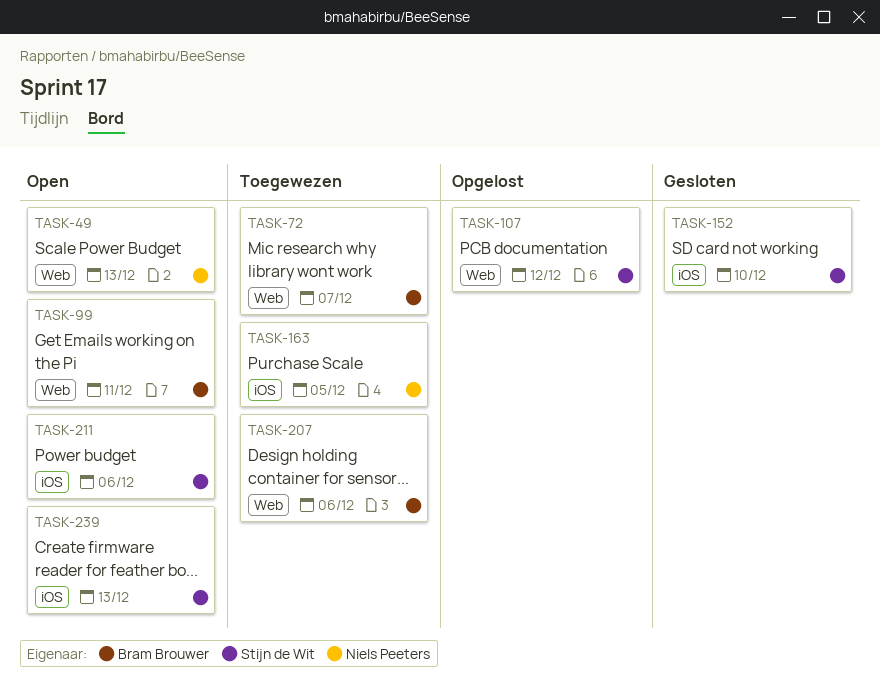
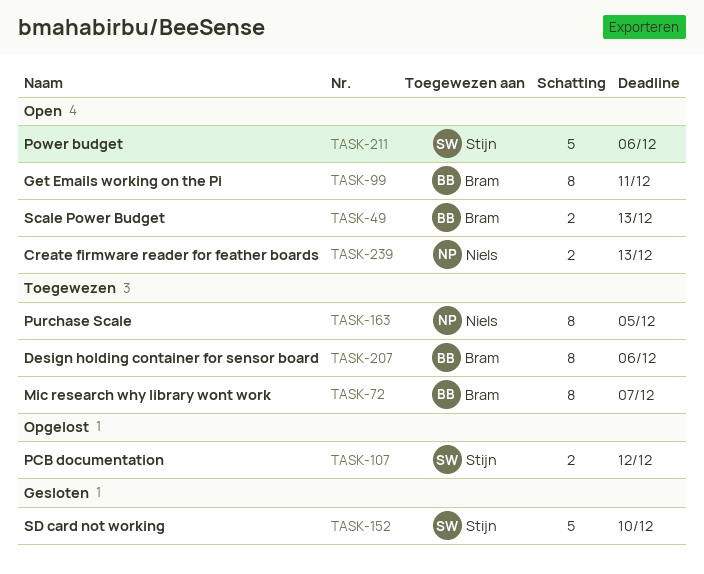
TASK-49, owner: Niels Peeters -> Bram Brouwer
TASK-239, owner: Stijn de Wit -> Niels Peeters

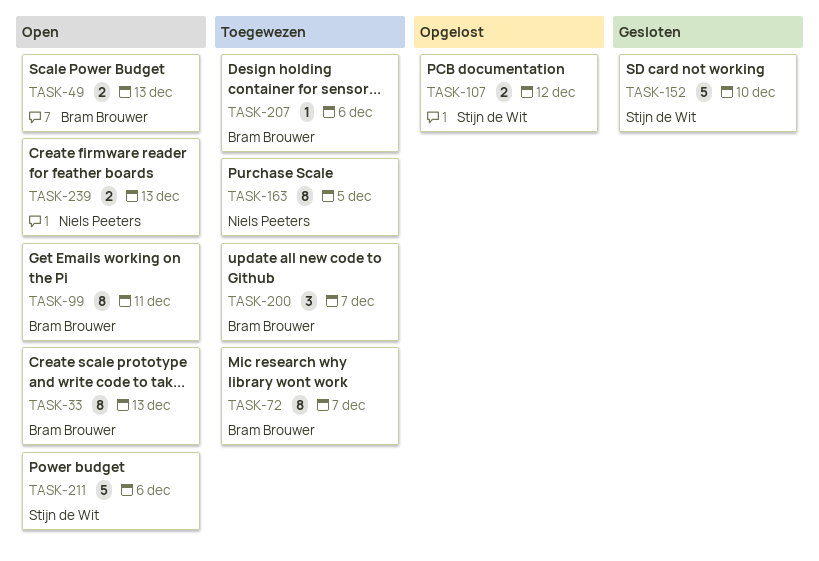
TASK-33: none -> present
TASK-200: none -> present
TASK-207, estimate: 8 -> 1

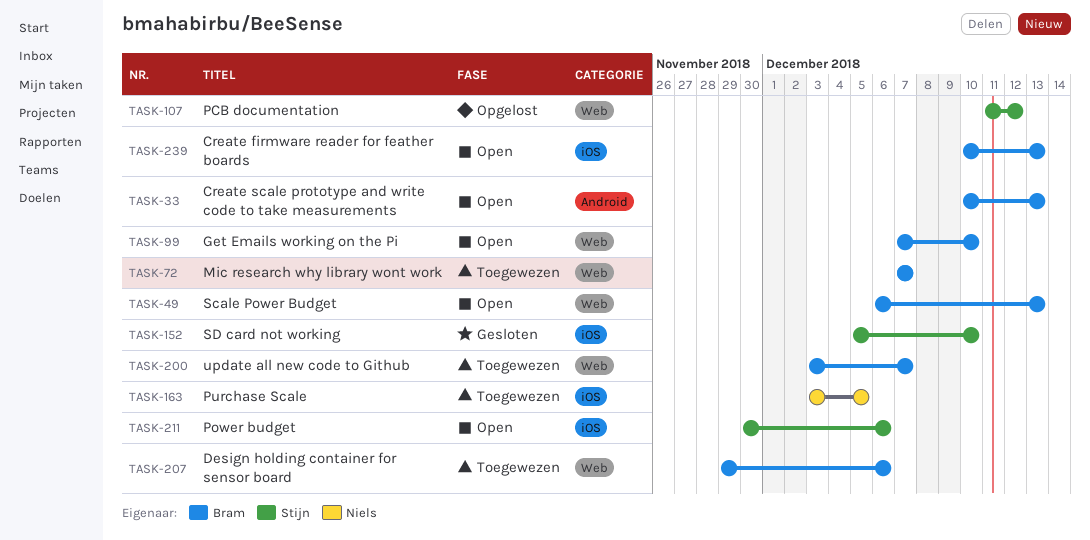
TASK-99, due: Dec 11 -> Dec 10
TASK-239, owner: Niels Peeters -> Bram Brouwer

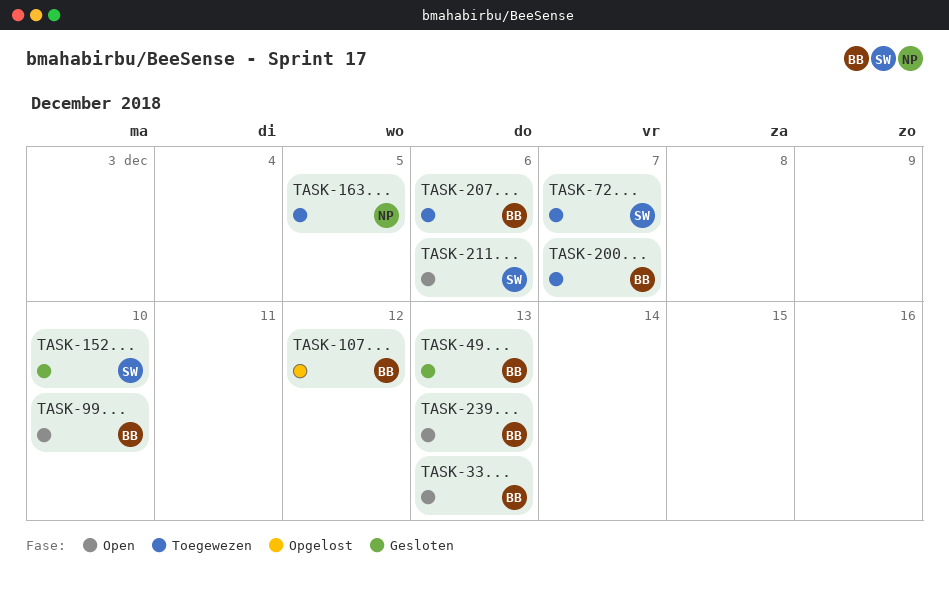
TASK-49, status: Open -> Gesloten
TASK-72, owner: Bram -> Stijn
TASK-107, owner: Stijn -> Bram

